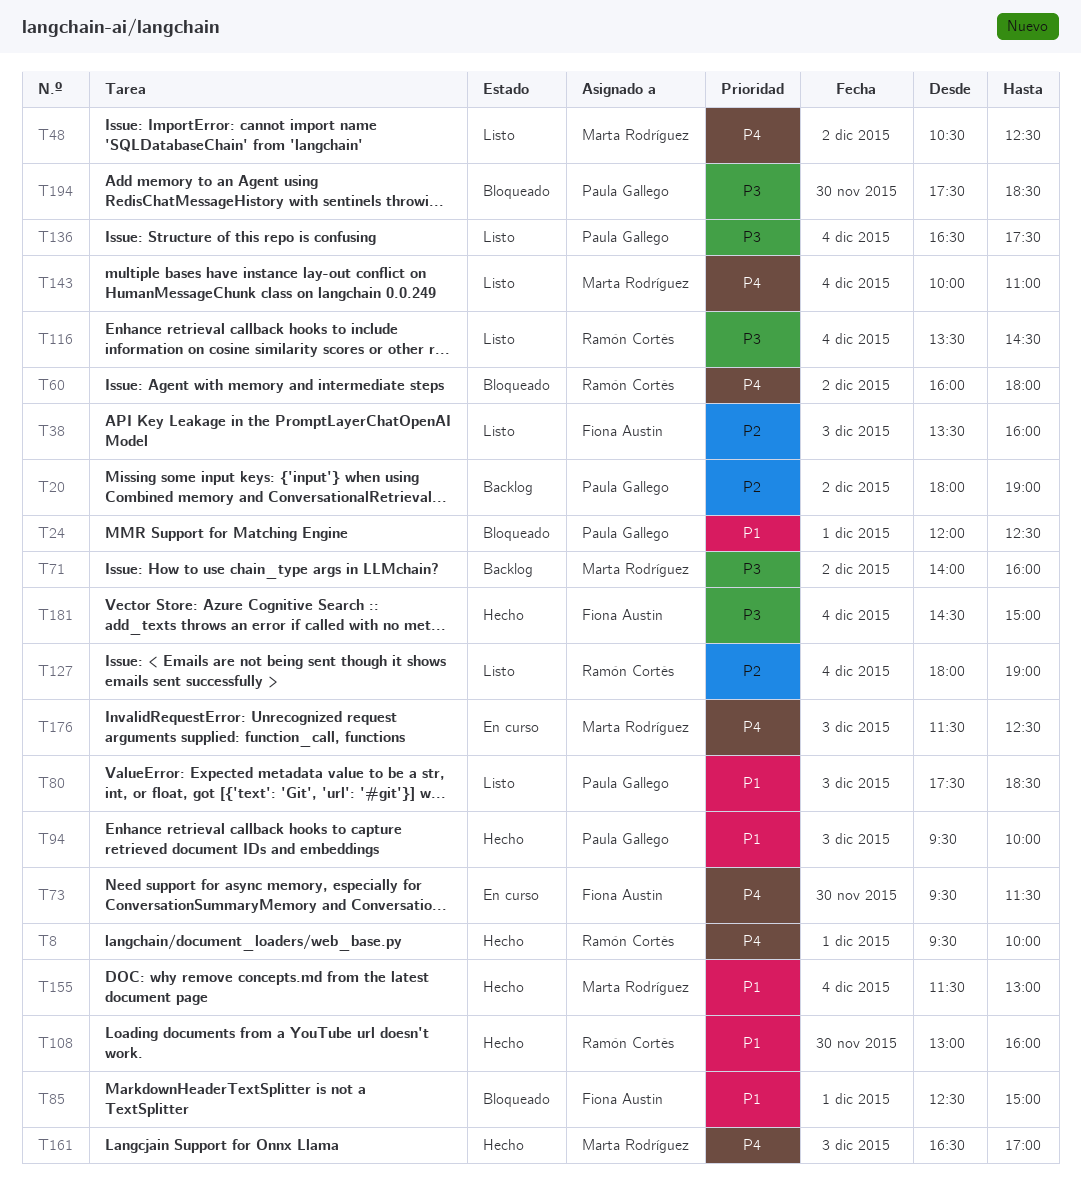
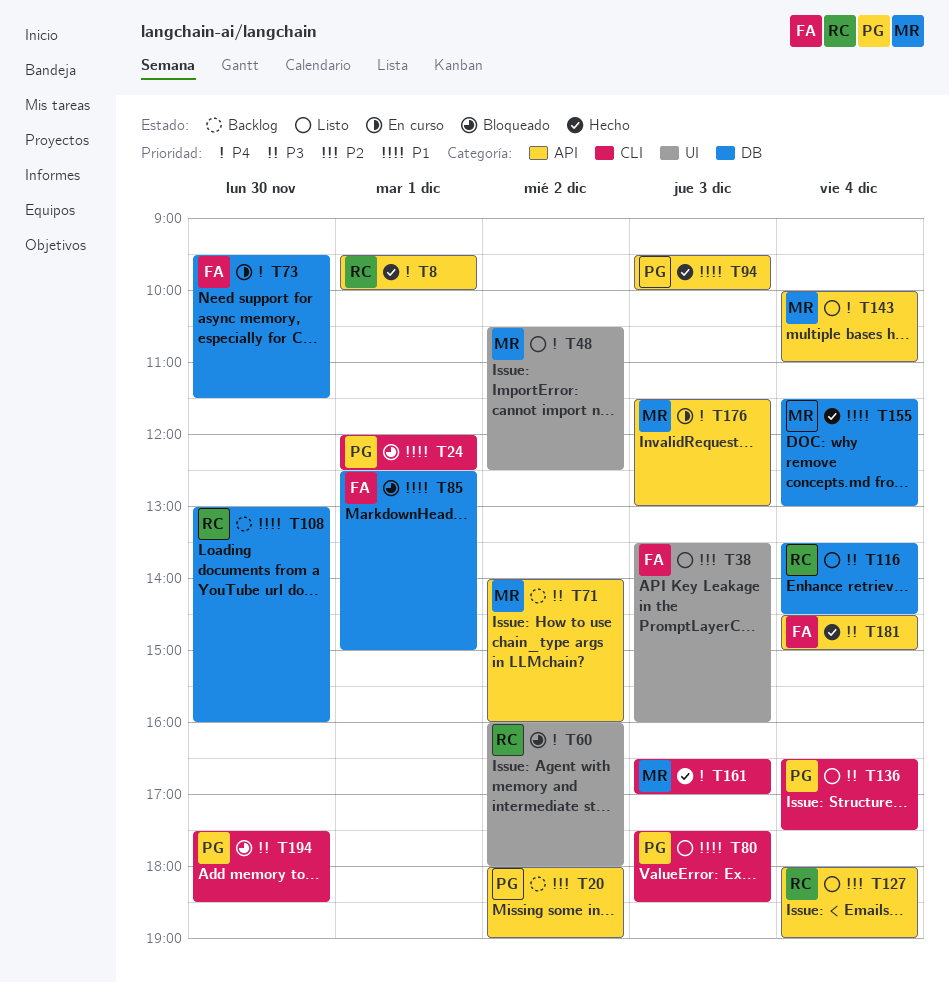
T108, status: Hecho -> Backlog
T176, ends: 12:30 -> 13:00

